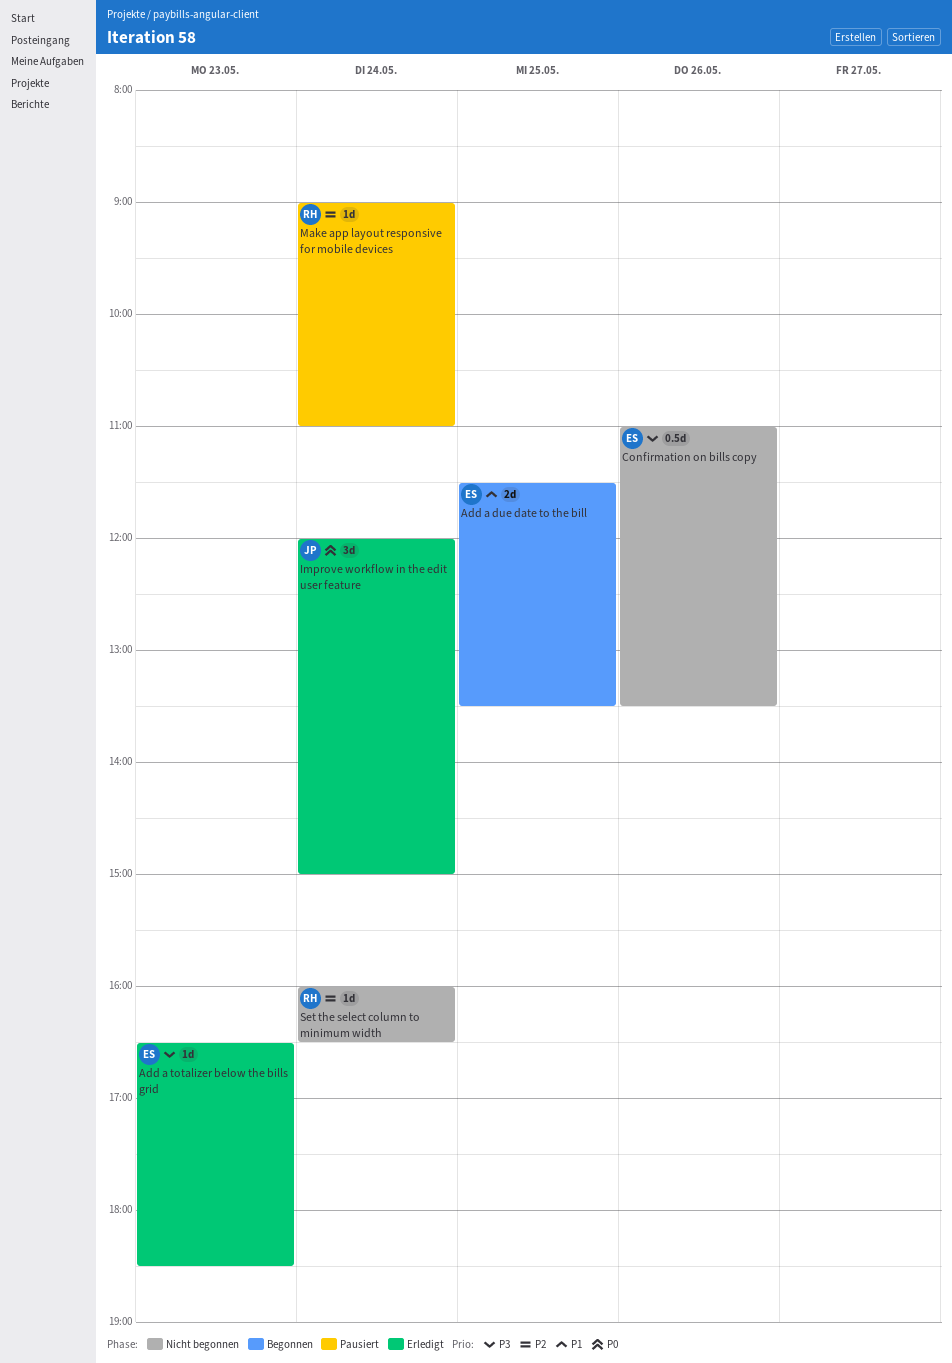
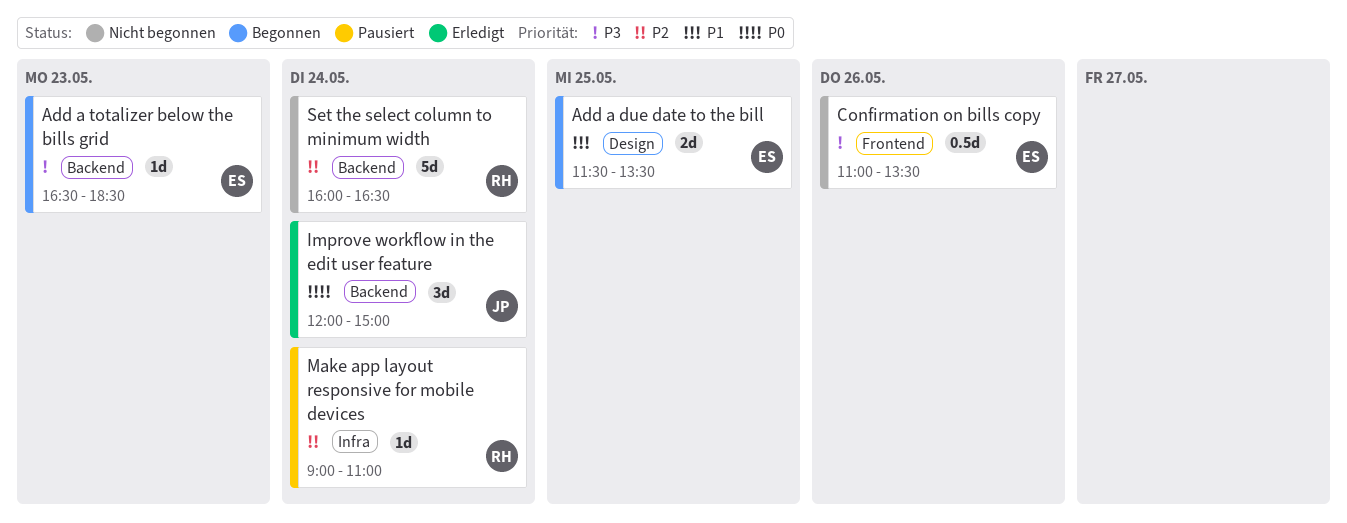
Add a totalizer below the bills grid, status: Erledigt -> Begonnen
Set the select column to minimum width, estimate: 1d -> 5d

